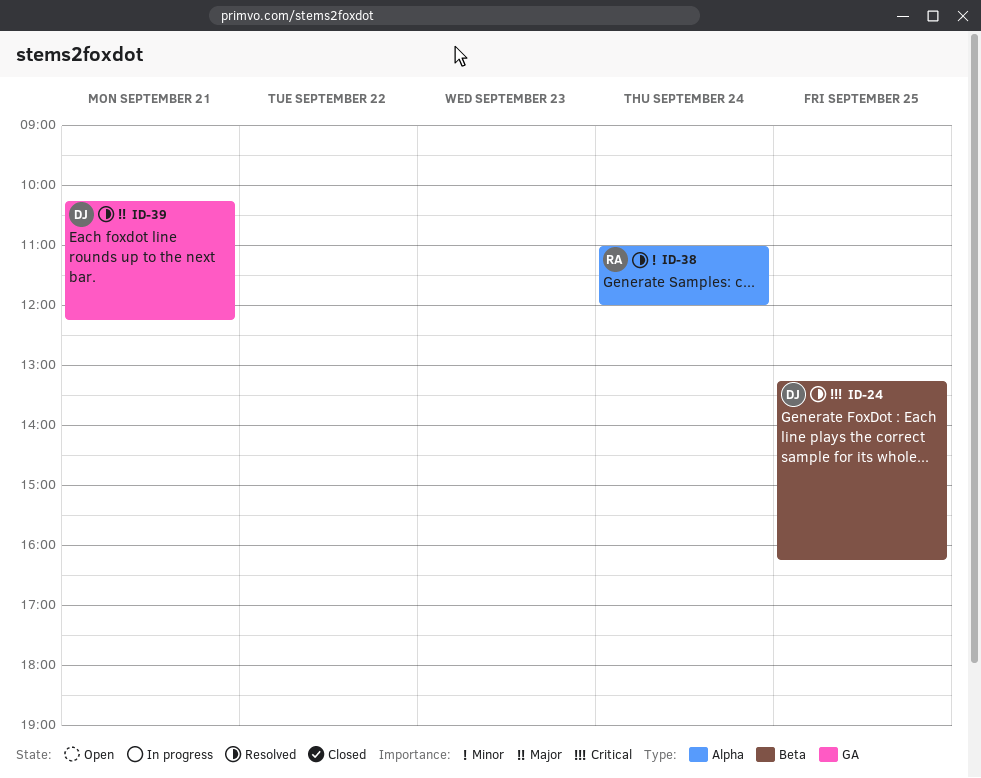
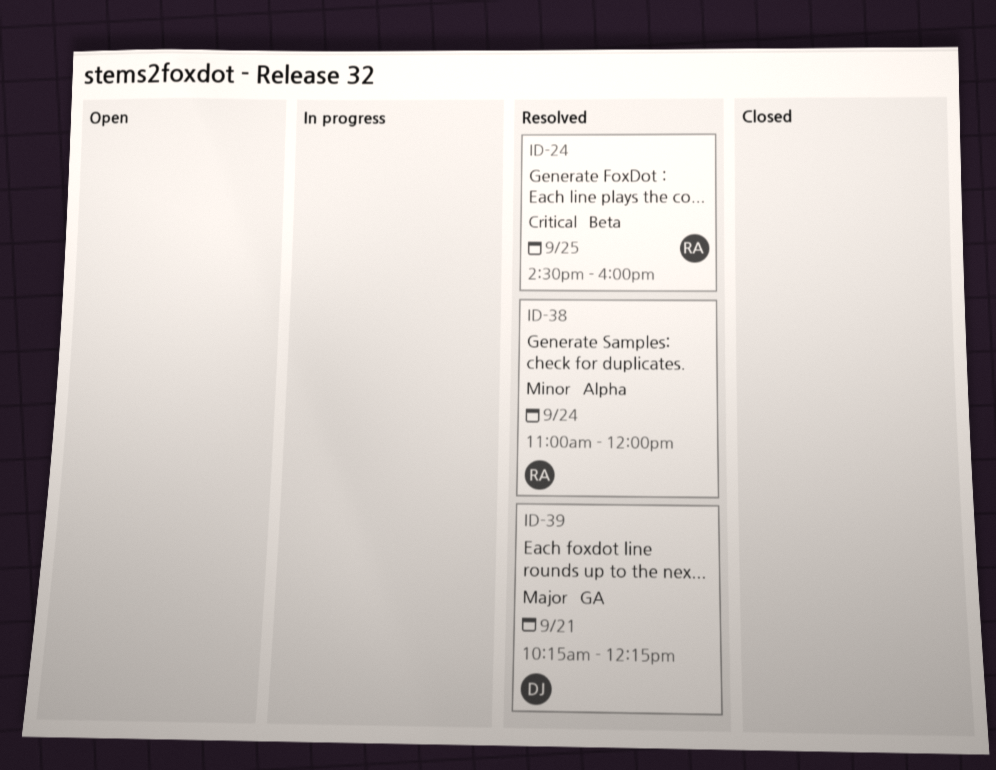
ID-24, owner: DJ -> RA
ID-24, begins: 13:15 -> 14:30
ID-24, ends: 16:15 -> 16:00

